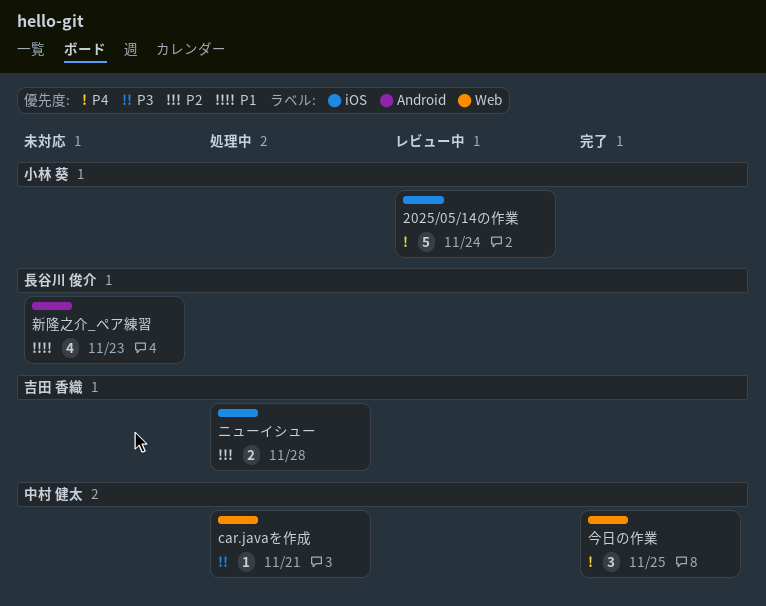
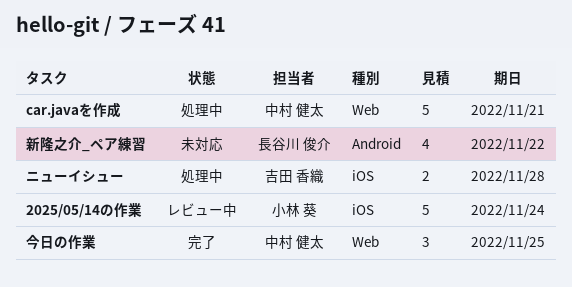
car.javaを作成, estimate: 1 -> 5
新隆之介_ペア練習, due: Nov 23 -> Nov 22

